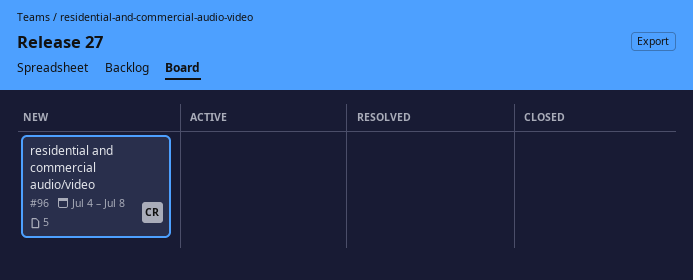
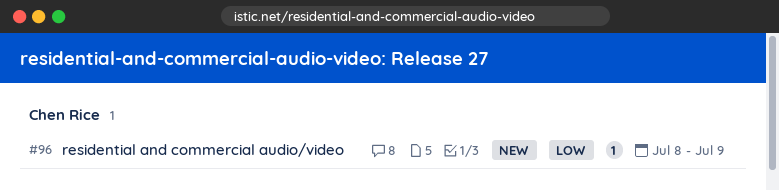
#96, start: Jul 4 -> Jul 8
#96, due: Jul 8 -> Jul 9

